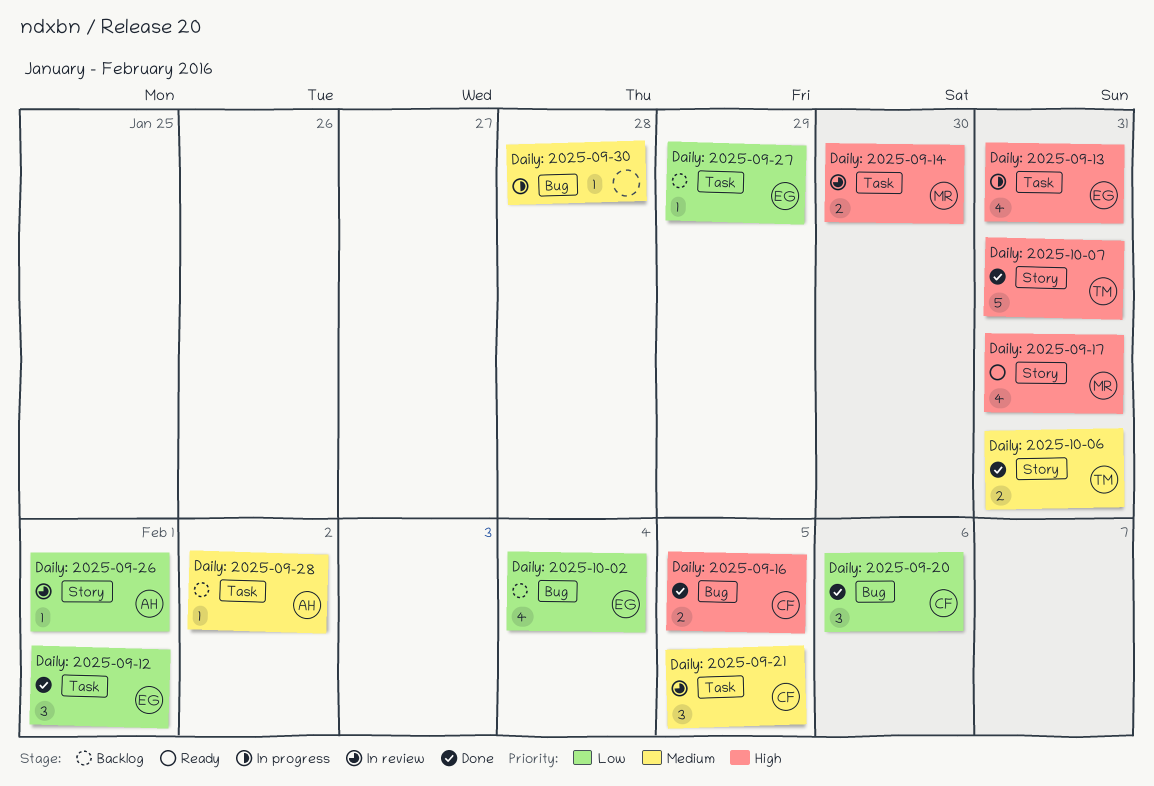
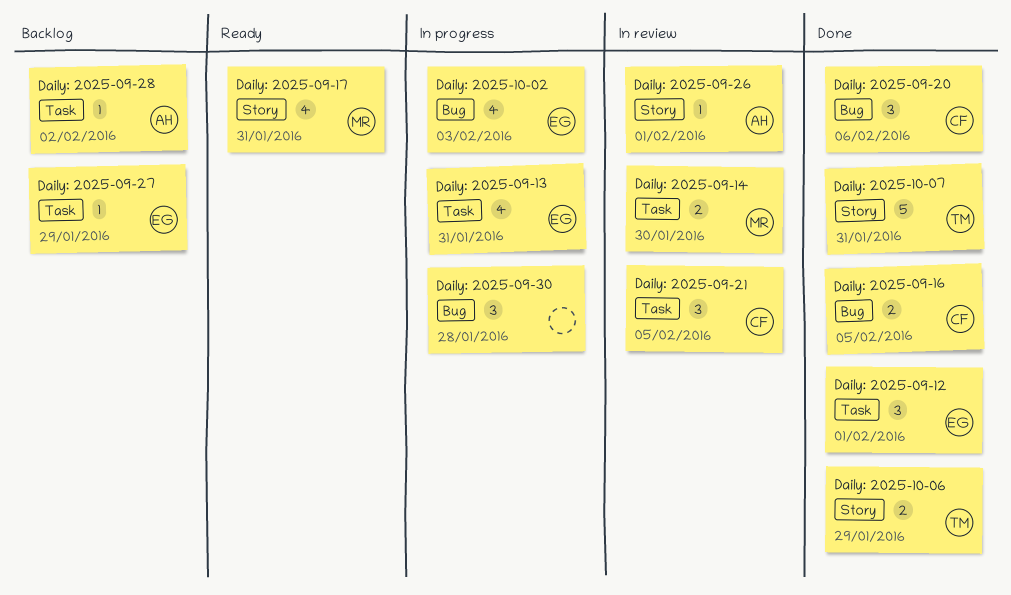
Daily: 2025-09-30, estimate: 1 -> 3
Daily: 2025-10-02, status: Backlog -> In progress
Daily: 2025-10-02, due: Feb 4 -> Feb 3
Daily: 2025-10-06, due: Jan 31 -> Jan 29

